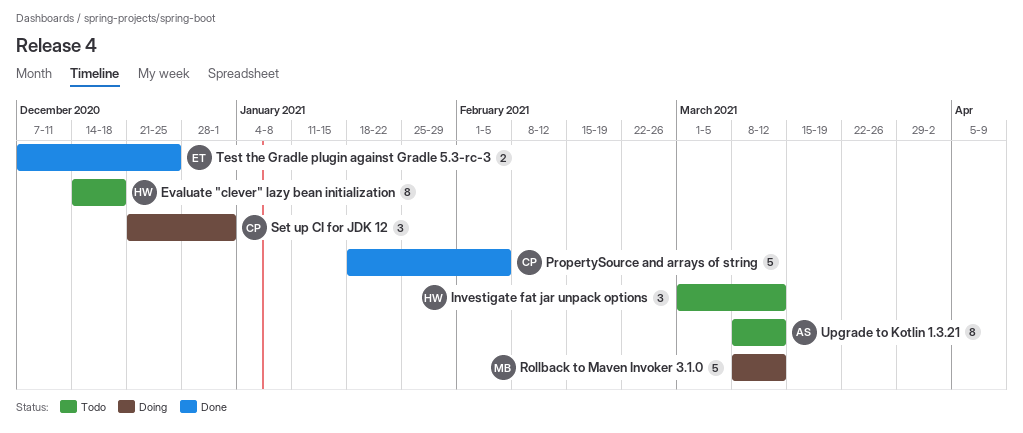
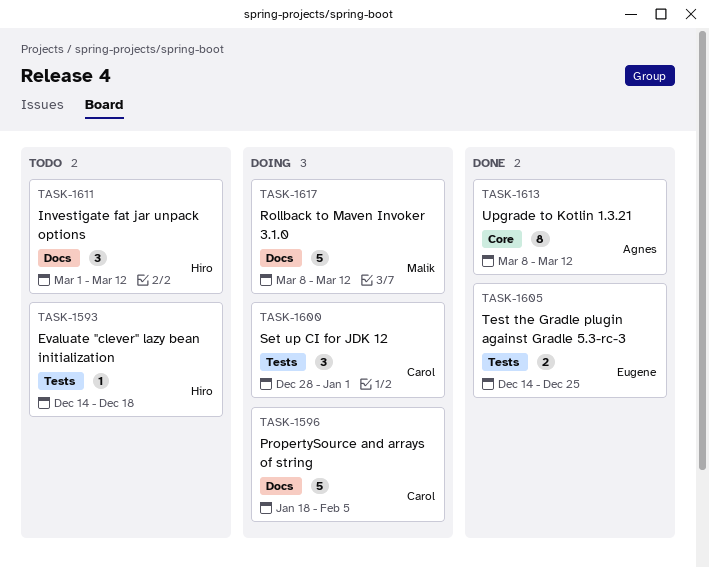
Evaluate "clever" lazy bean initialization, estimate: 8 -> 1
PropertySource and arrays of string, status: Done -> Doing
Set up CI for JDK 12, start: Dec 21 -> Dec 28
Test the Gradle plugin against Gradle 5.3-rc-3, start: Dec 7 -> Dec 14
Upgrade to Kotlin 1.3.21, status: Todo -> Done

